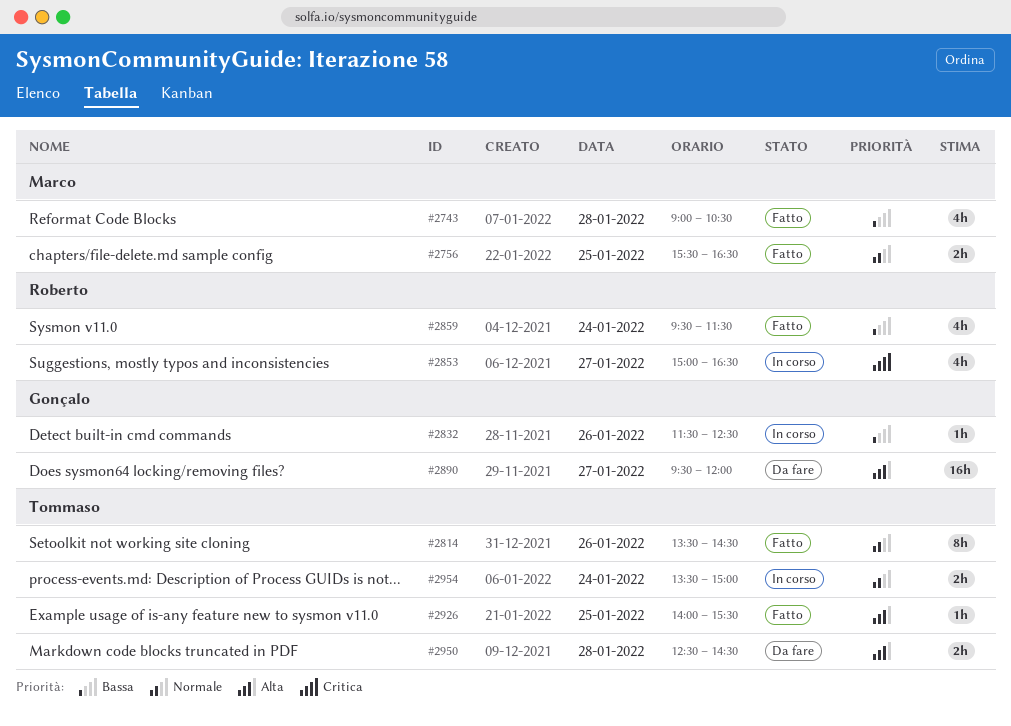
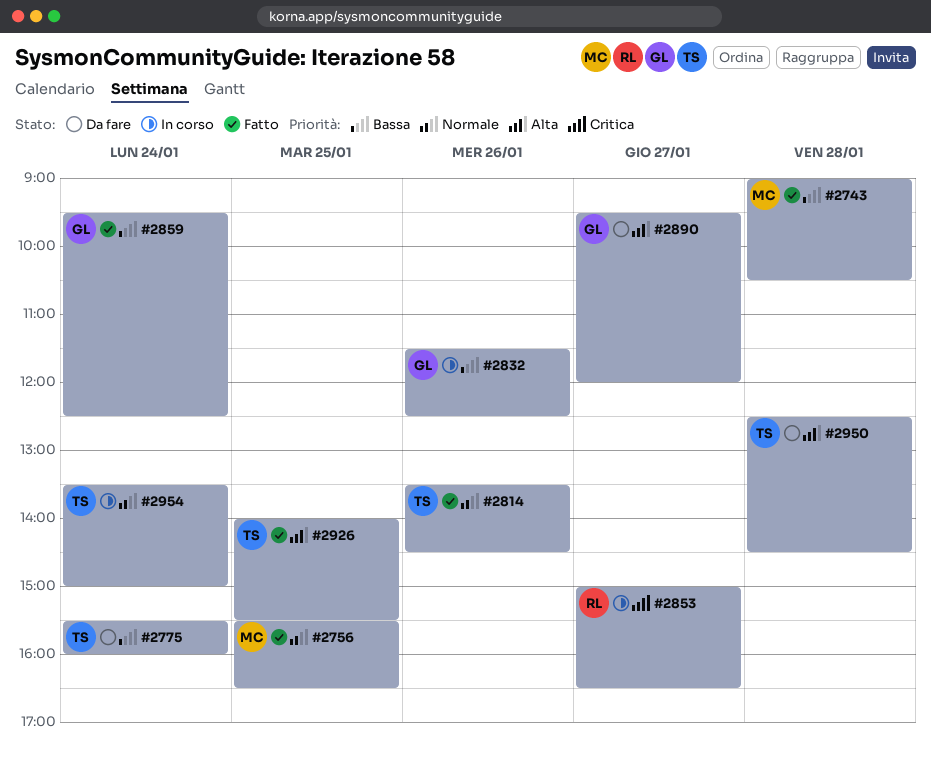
#2775: none -> present
#2859, owner: Roberto -> Gonçalo
#2859, ends: 11:30 -> 12:30

